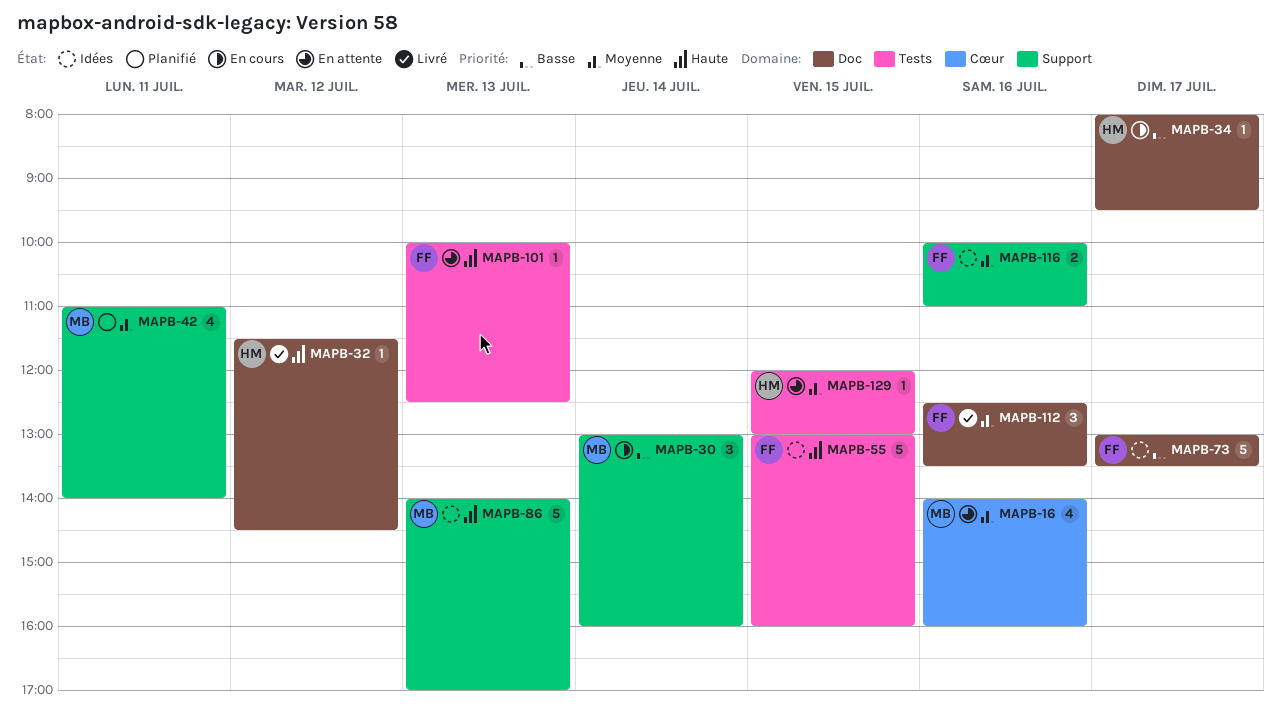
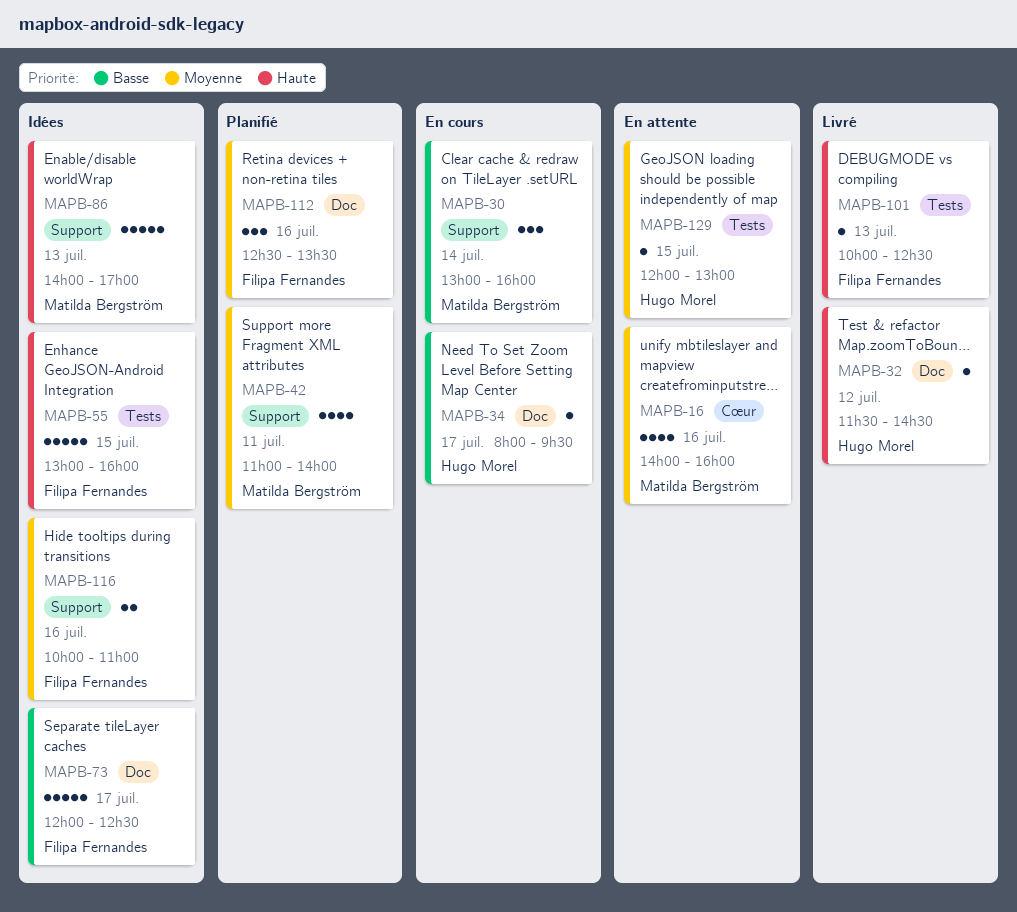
MAPB-73, begins: 13:00 -> 12:00
MAPB-73, ends: 13:30 -> 12:30
MAPB-101, status: En attente -> Livré
MAPB-112, status: Livré -> Planifié

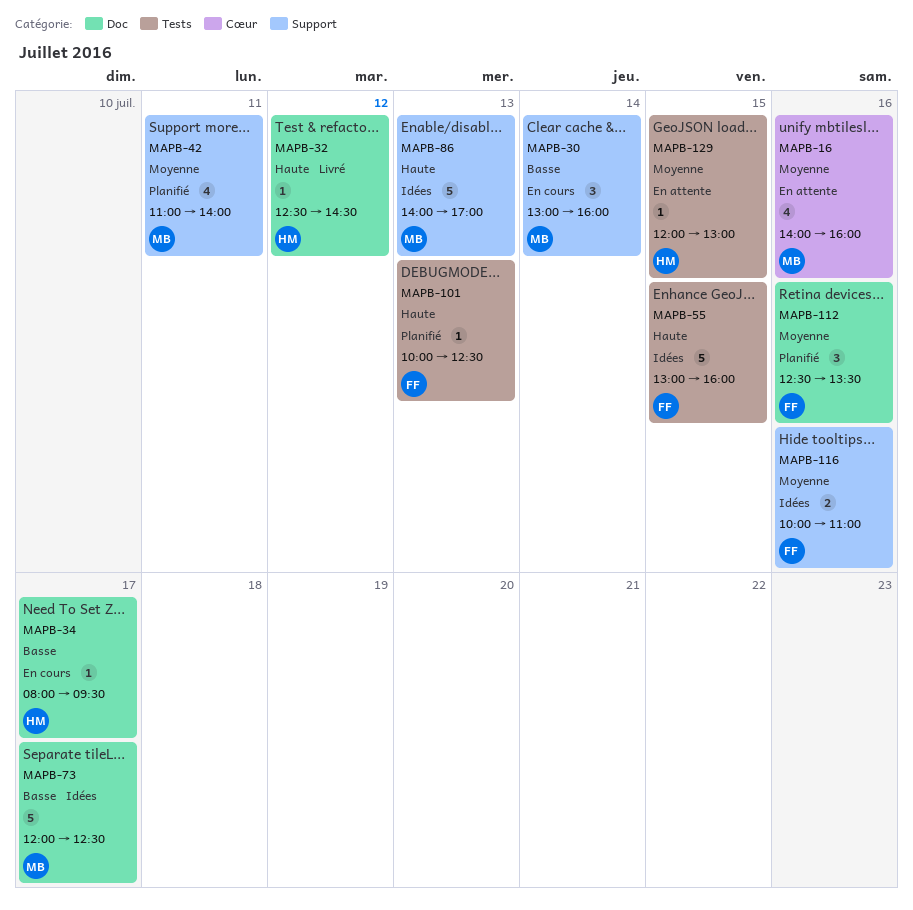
MAPB-32, begins: 11:30 -> 12:30
MAPB-73, owner: Filipa Fernandes -> Matilda Bergström
MAPB-101, status: Livré -> Planifié

